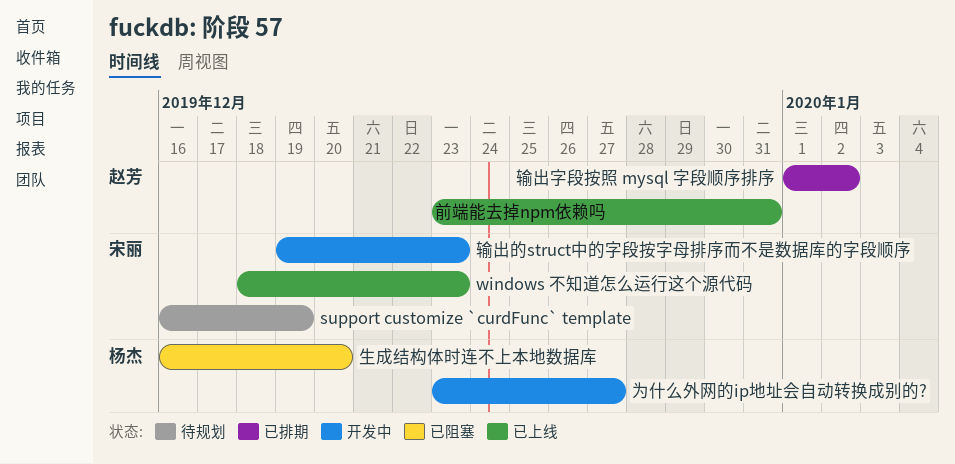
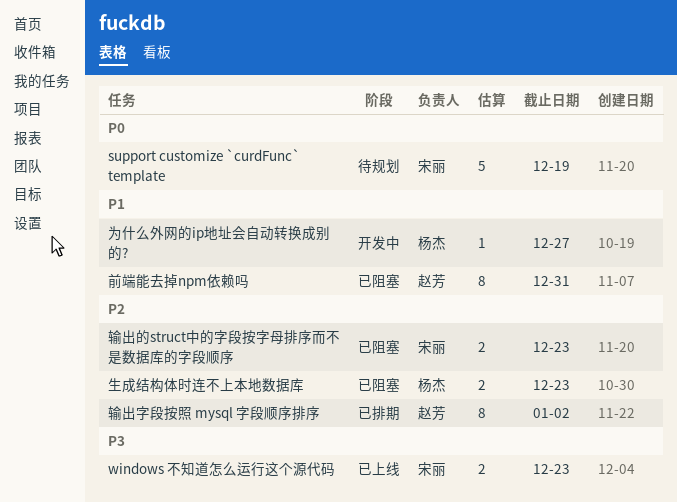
前端能去掉npm依赖吗, status: 已上线 -> 已阻塞
生成结构体时连不上本地数据库, due: Dec 20 -> Dec 23
输出的struct中的字段按字母排序而不是数据库的字段顺序, status: 开发中 -> 已阻塞

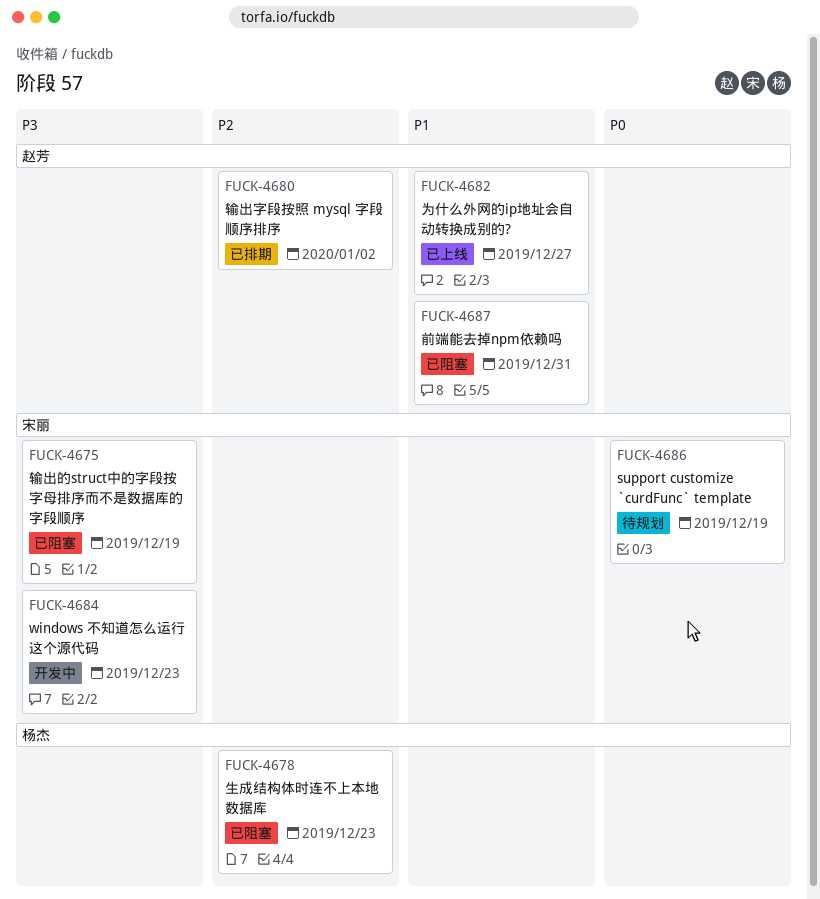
windows 不知道怎么运行这个源代码, status: 已上线 -> 开发中
为什么外网的ip地址会自动转换成别的?, status: 开发中 -> 已上线
为什么外网的ip地址会自动转换成别的?, owner: 杨杰 -> 赵芳
输出的struct中的字段按字母排序而不是数据库的字段顺序, priority: P2 -> P3
输出的struct中的字段按字母排序而不是数据库的字段顺序, due: Dec 23 -> Dec 19

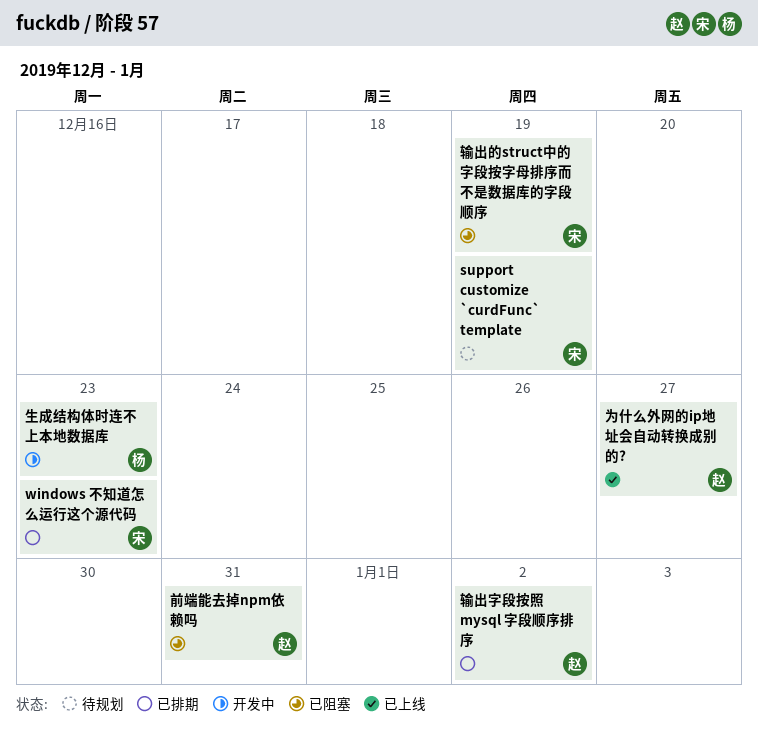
windows 不知道怎么运行这个源代码, status: 开发中 -> 已排期
生成结构体时连不上本地数据库, status: 已阻塞 -> 开发中

